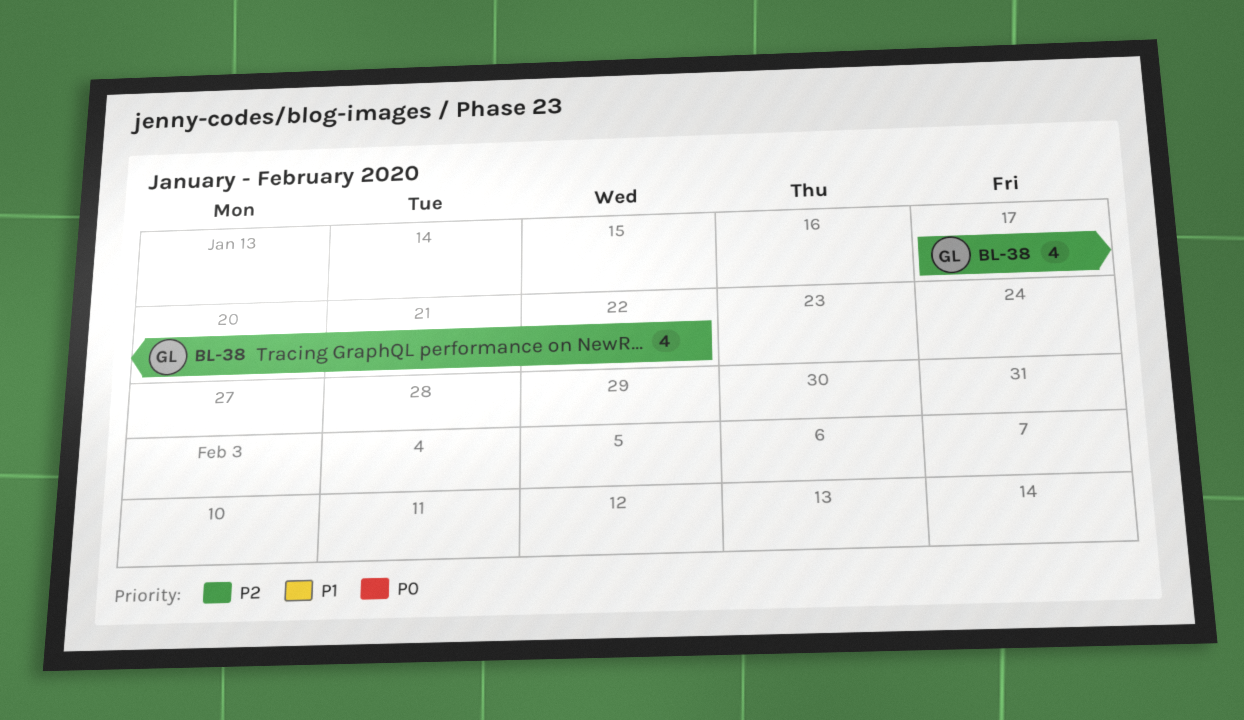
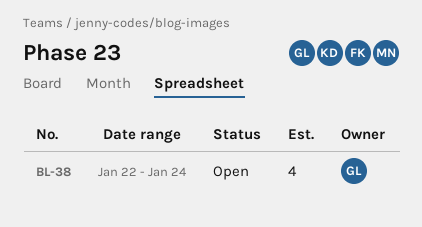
BL-38, start: Jan 17 -> Jan 22
BL-38, due: Jan 22 -> Jan 24

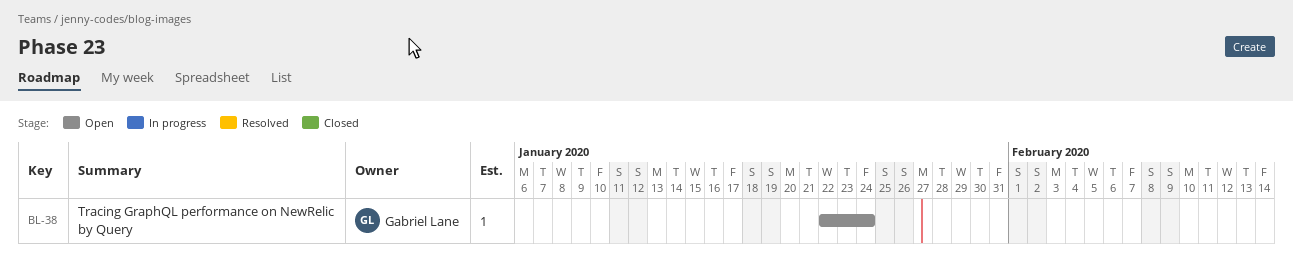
BL-38, estimate: 4 -> 1

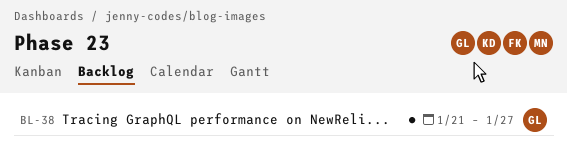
BL-38, start: Jan 22 -> Jan 21
BL-38, due: Jan 24 -> Jan 27

